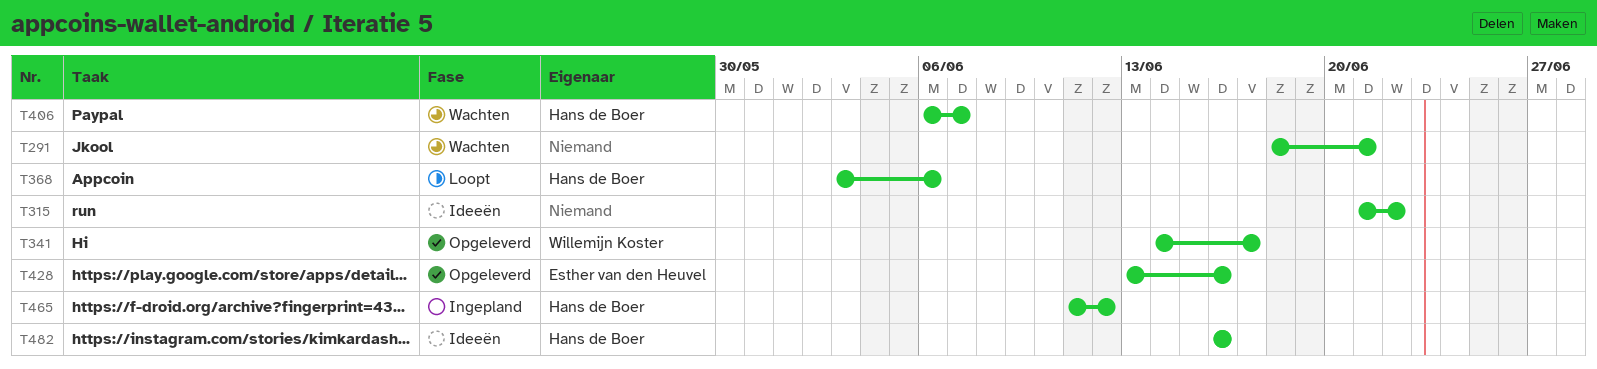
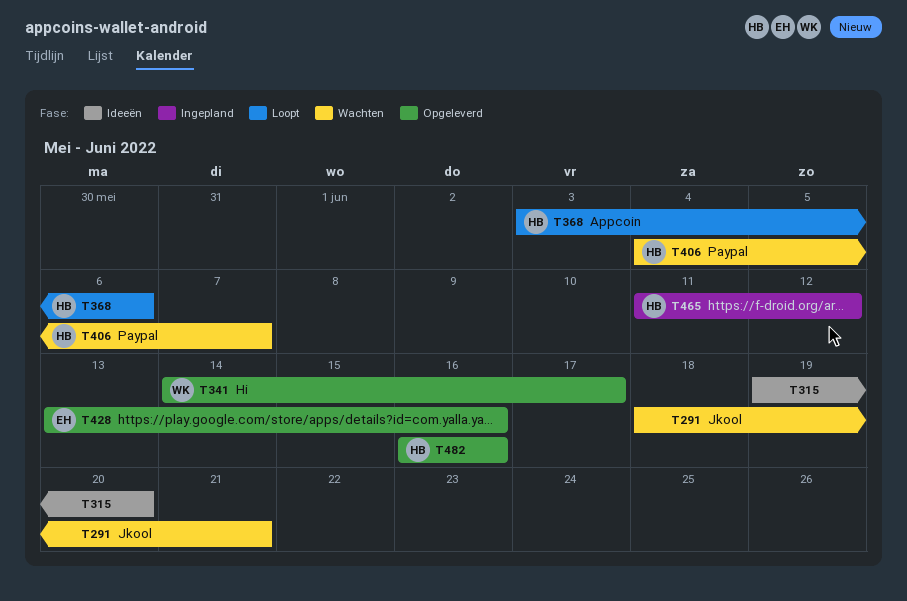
T315, start: Jun 21 -> Jun 19
T315, due: Jun 22 -> Jun 20
T406, start: Jun 6 -> Jun 4
T482, status: Ideeën -> Opgeleverd

